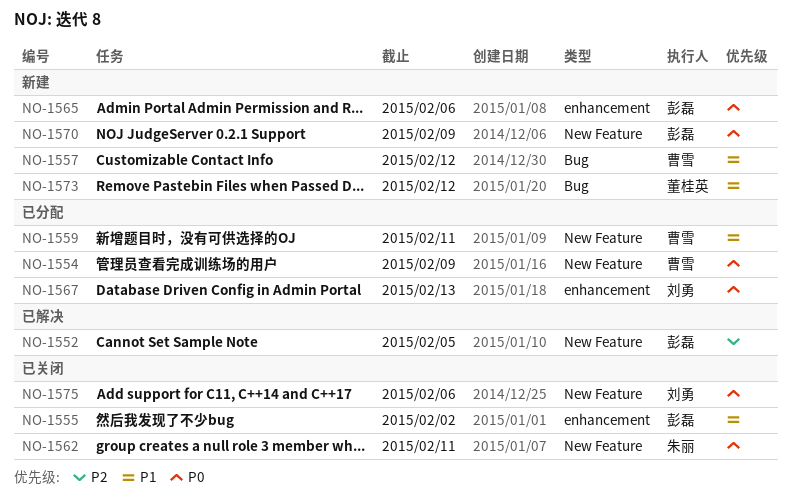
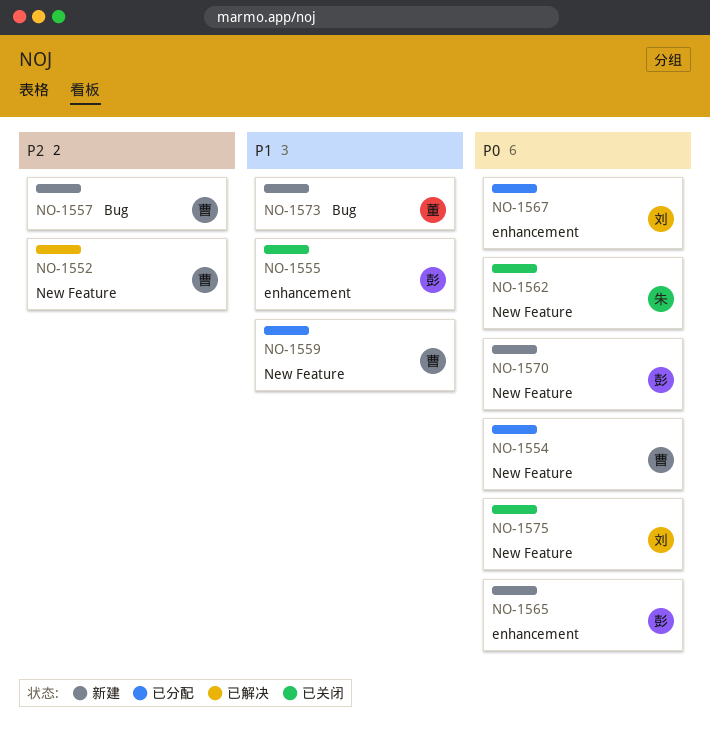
NO-1552, owner: 彭磊 -> 曹雪
NO-1557, priority: P1 -> P2

